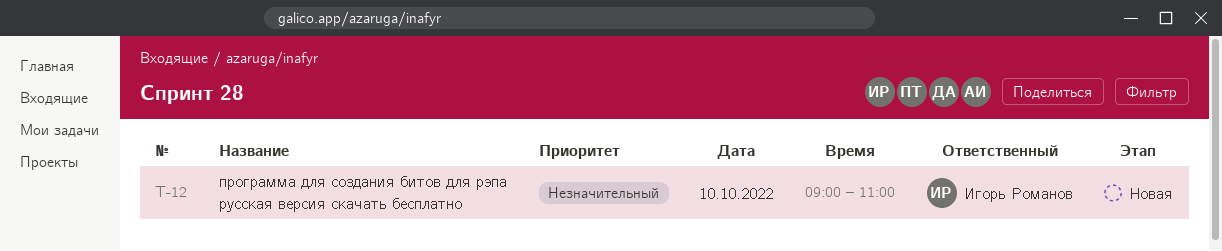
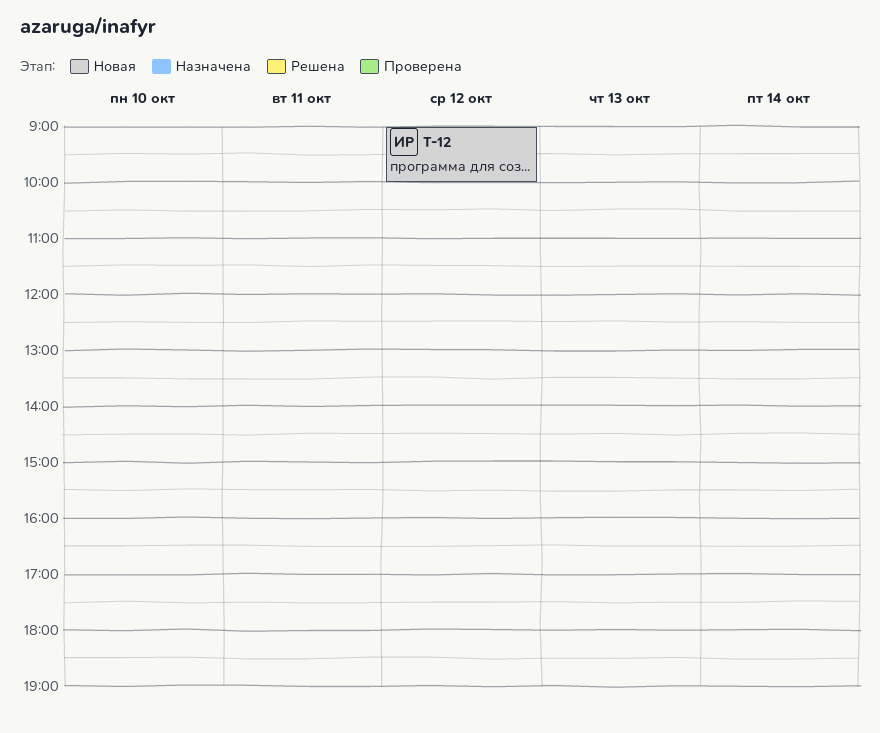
T-12, day: Oct 10 -> Oct 12
T-12, ends: 11:00 -> 10:00

